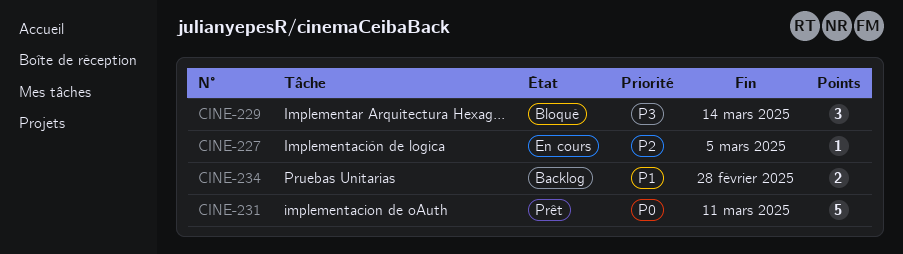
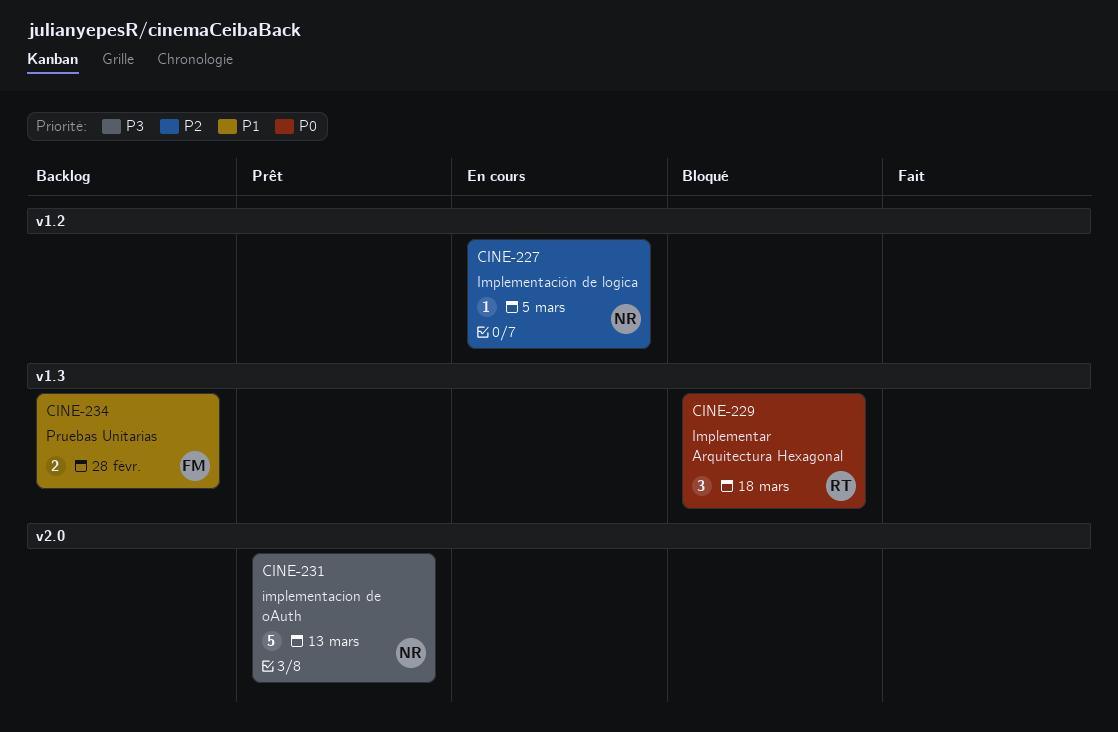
CINE-229, priority: P3 -> P0
CINE-229, due: Mar 14 -> Mar 18
CINE-231, priority: P0 -> P3
CINE-231, due: Mar 11 -> Mar 13

